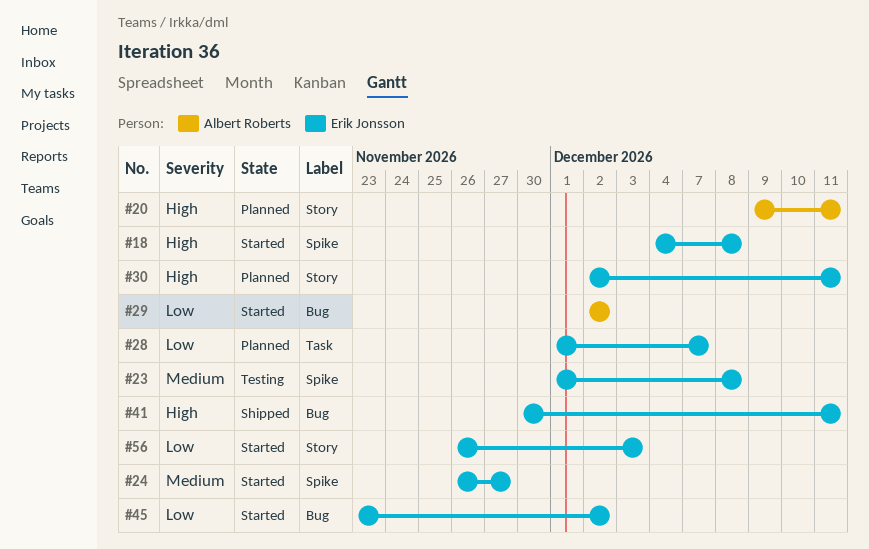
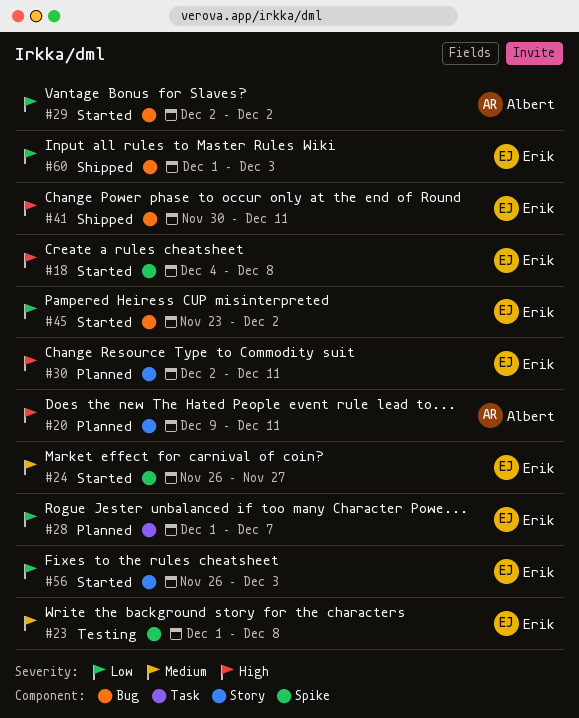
#60: none -> present

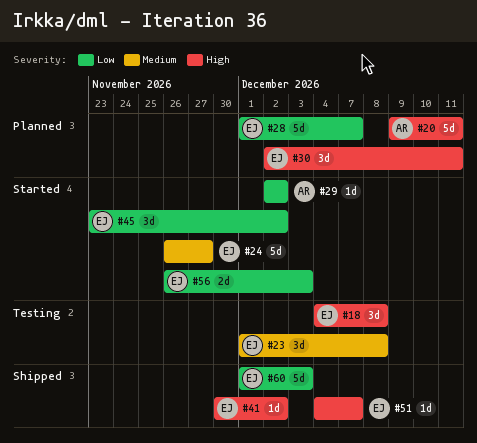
#18, status: Started -> Testing
#41, due: Dec 11 -> Dec 2
#51: none -> present

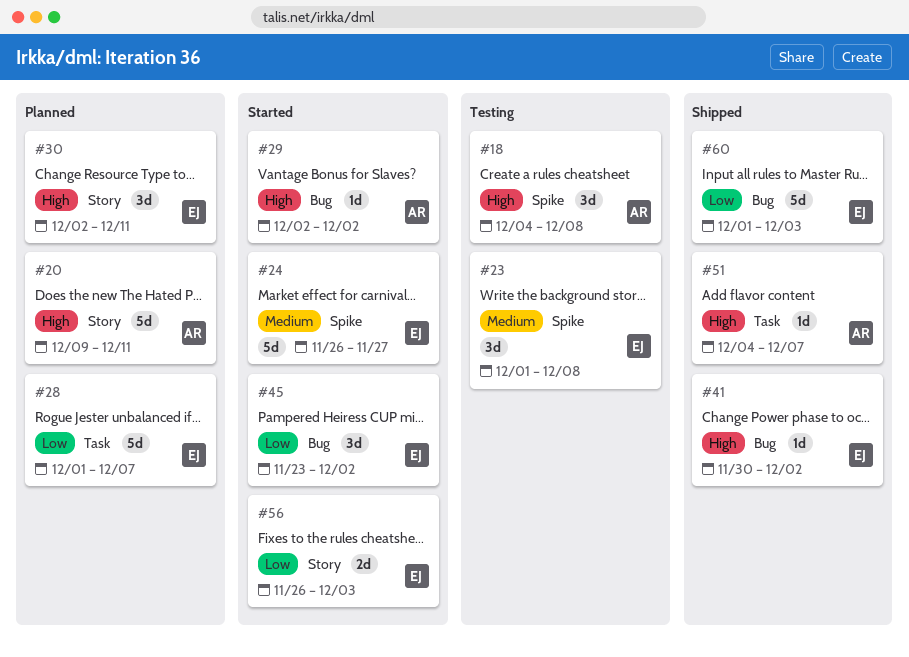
#18, owner: EJ -> AR
#29, priority: Low -> High
#51, owner: EJ -> AR

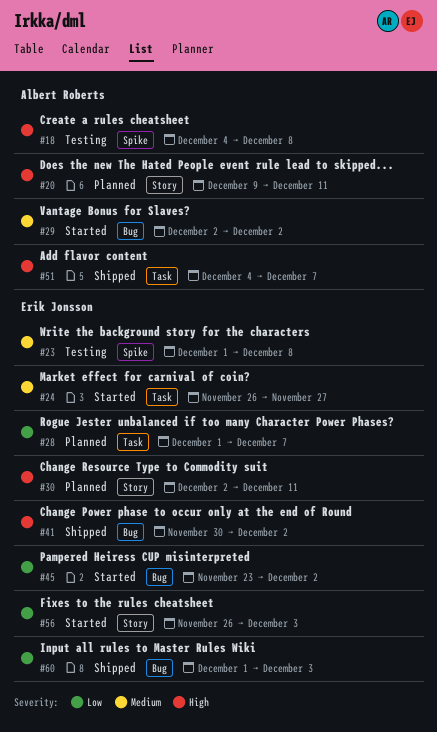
#24, label: Spike -> Task
#29, priority: High -> Medium

